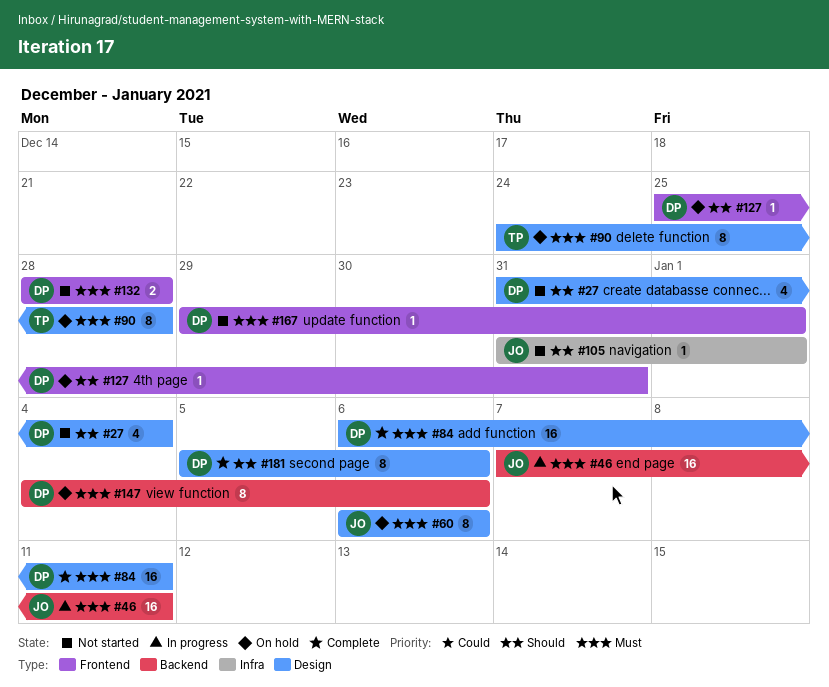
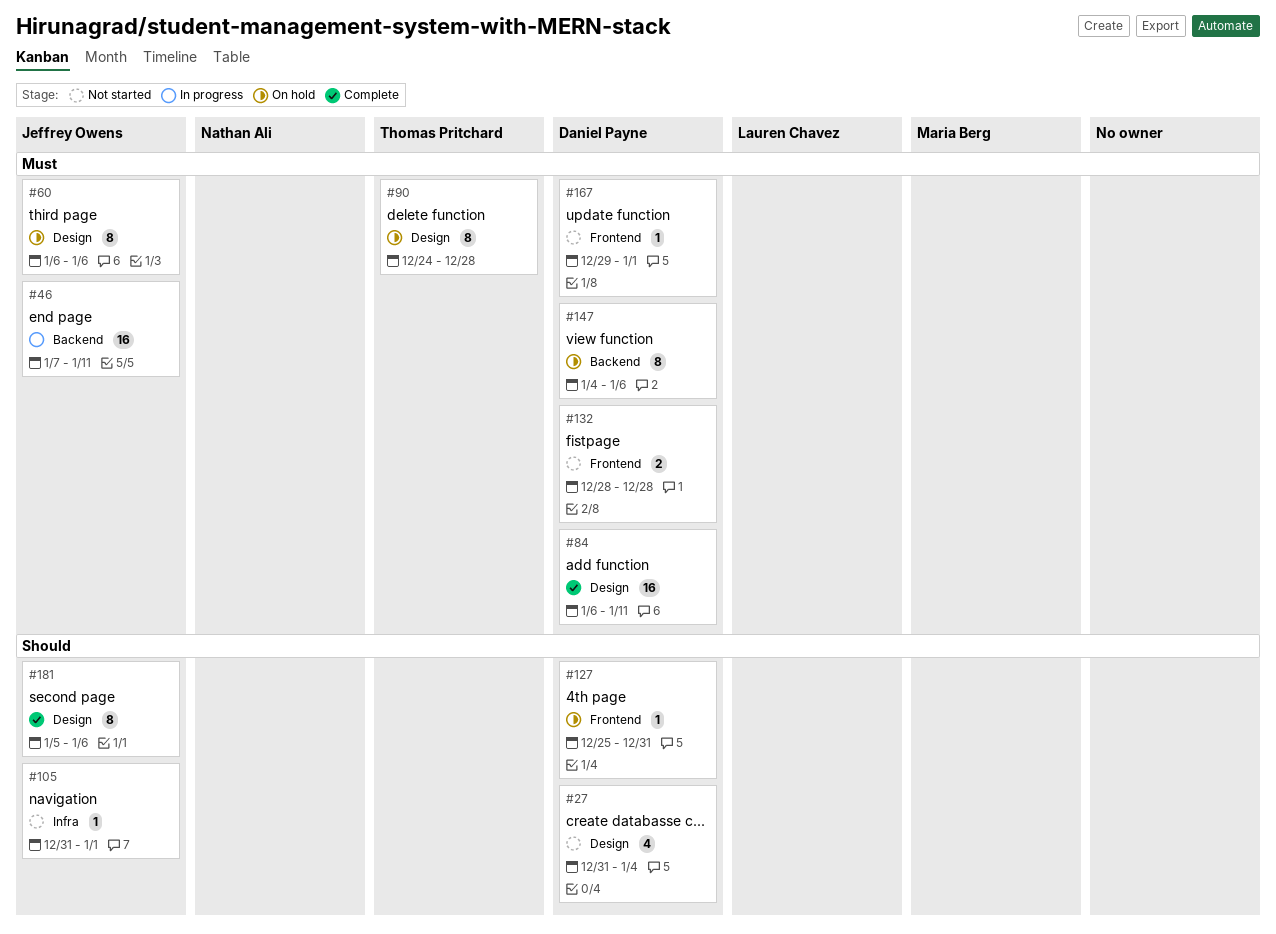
#181, owner: Daniel Payne -> Jeffrey Owens

